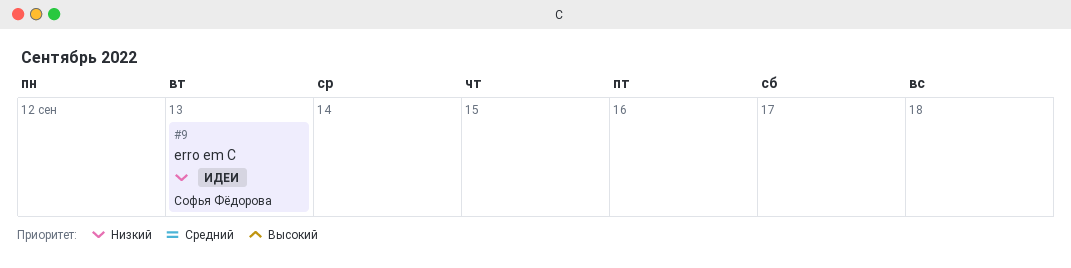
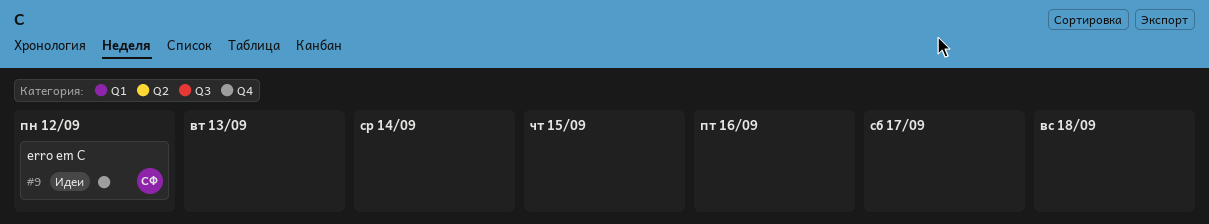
#9, due: Sep 13 -> Sep 12

